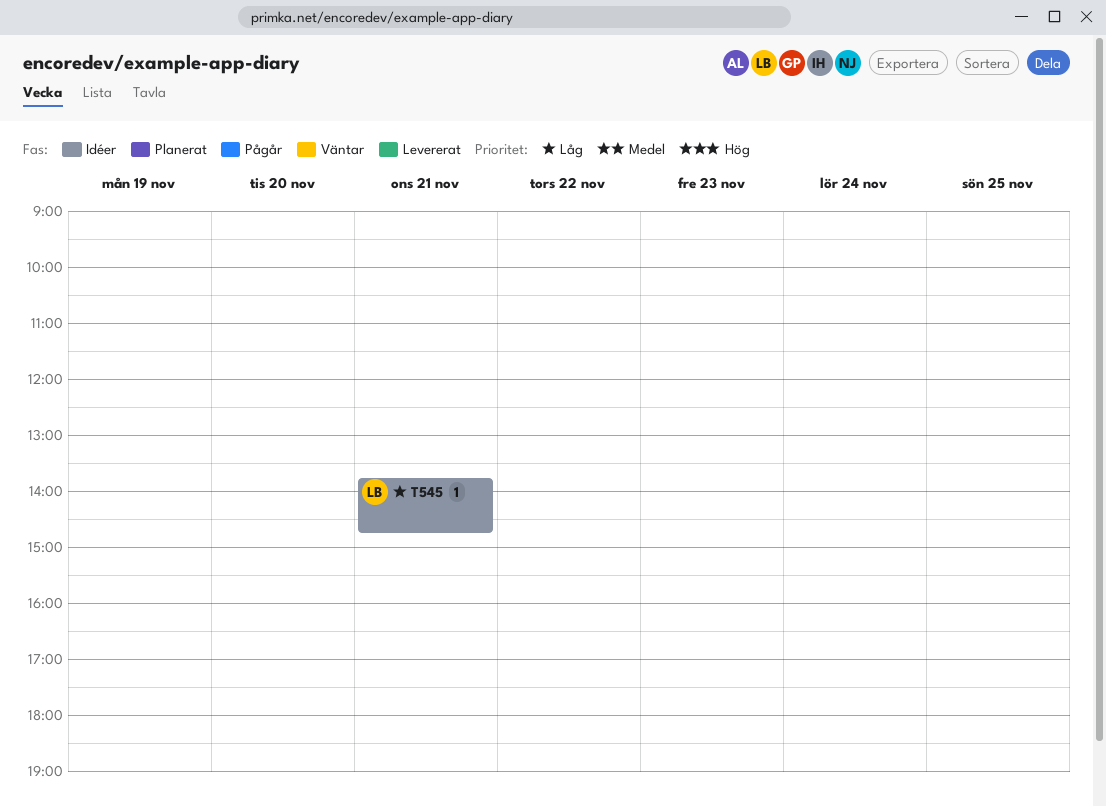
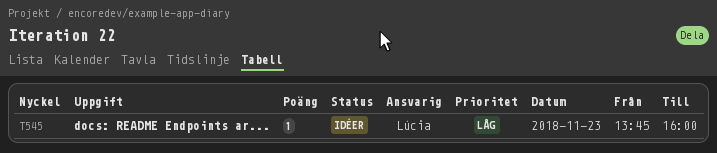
T545, day: Nov 21 -> Nov 23
T545, ends: 14:45 -> 16:00

